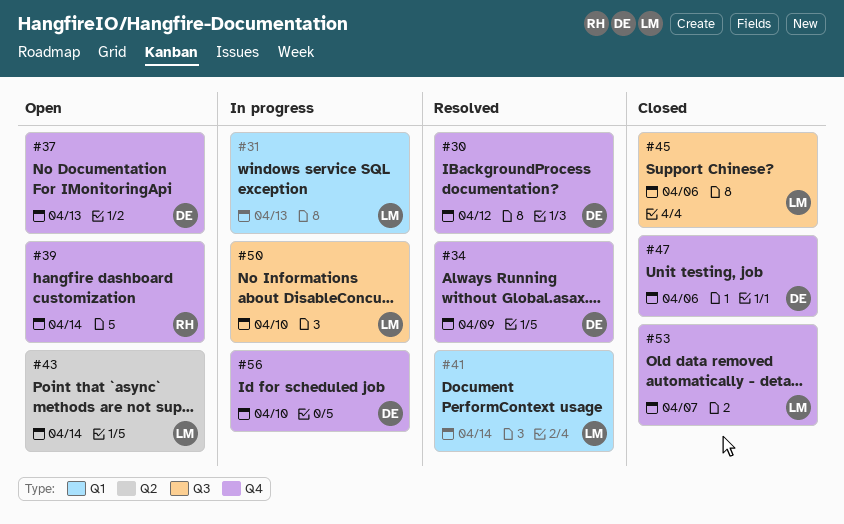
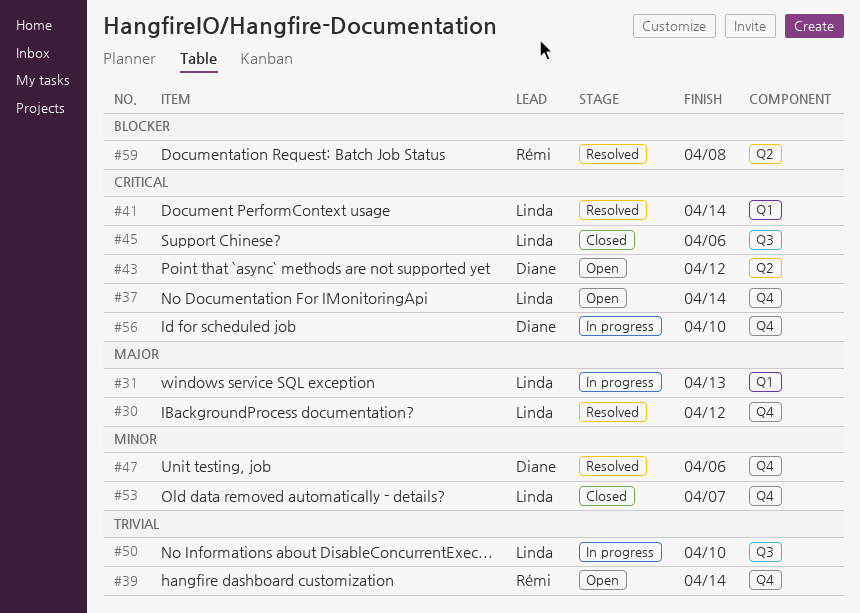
#30, owner: Diane -> Linda
#34: present -> none
#37, owner: Diane -> Linda
#37, due: Apr 13 -> Apr 14
#43, owner: Linda -> Diane
#43, due: Apr 14 -> Apr 12
#47, status: Closed -> Resolved
#59: none -> present

